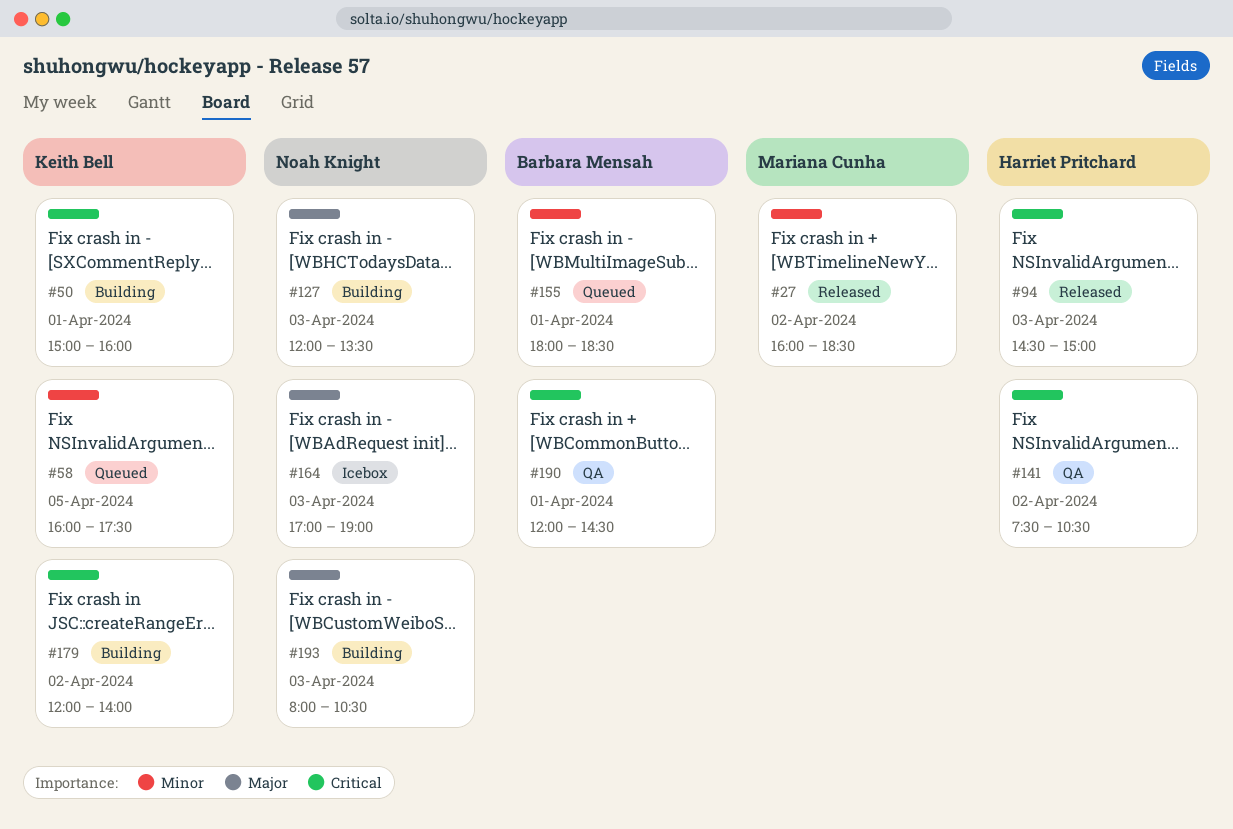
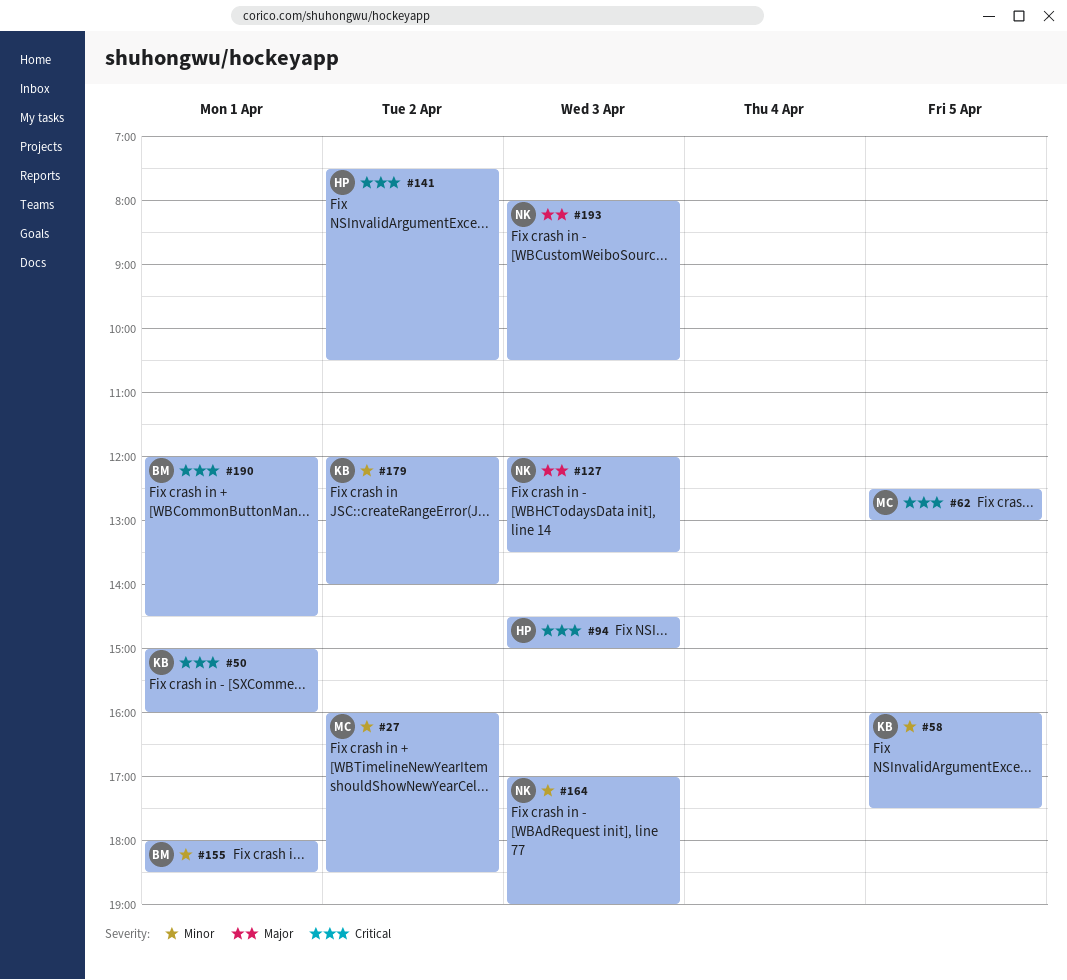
#62: none -> present
#164, priority: Major -> Minor
#179, priority: Critical -> Minor

